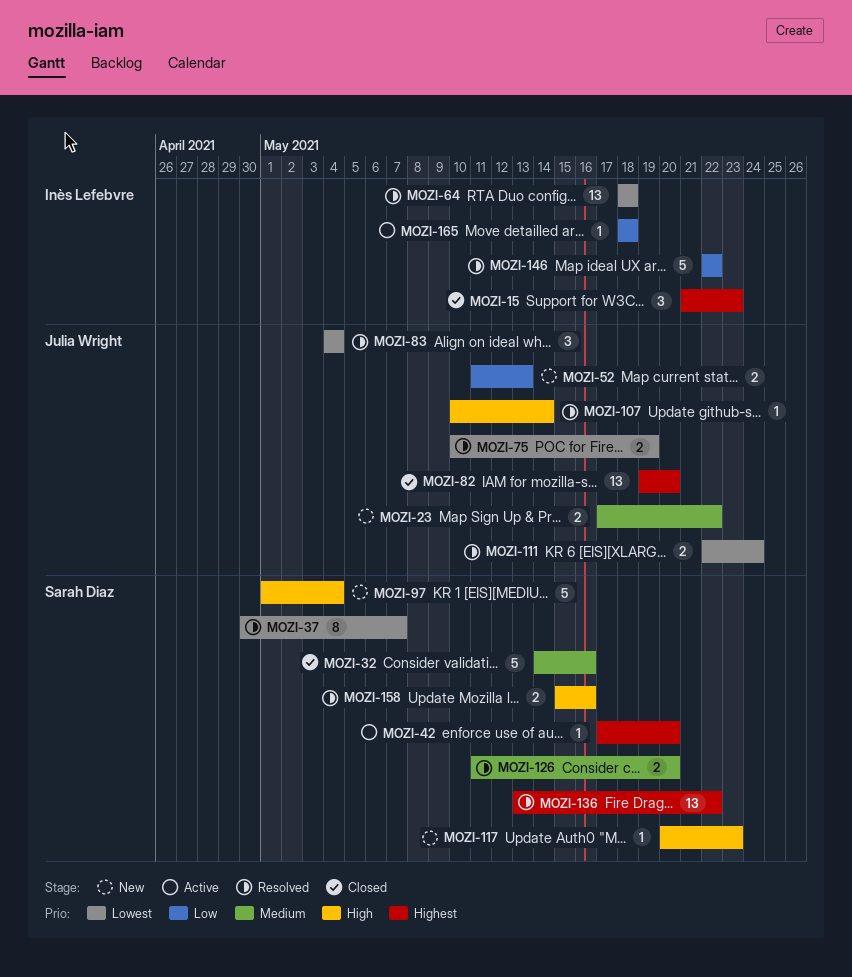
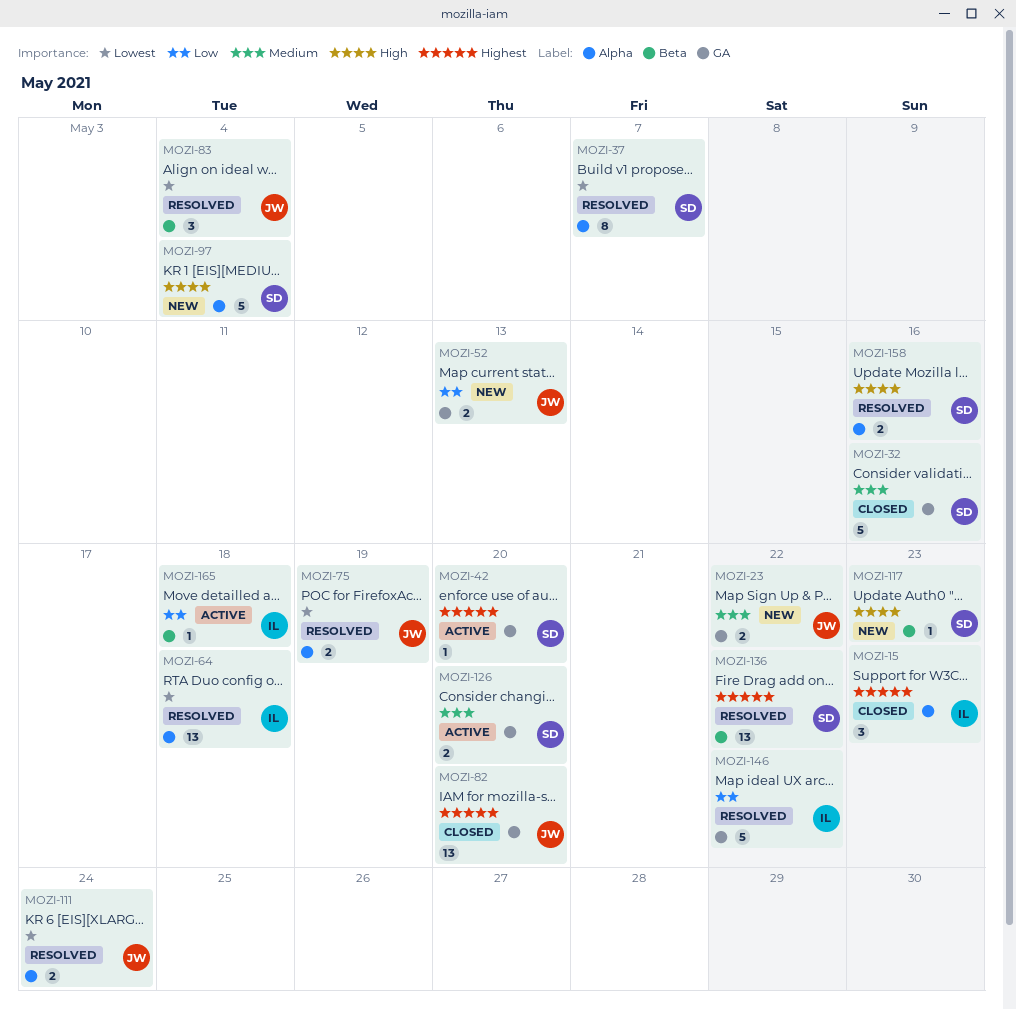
MOZI-107: present -> none
MOZI-126, status: Resolved -> Active

